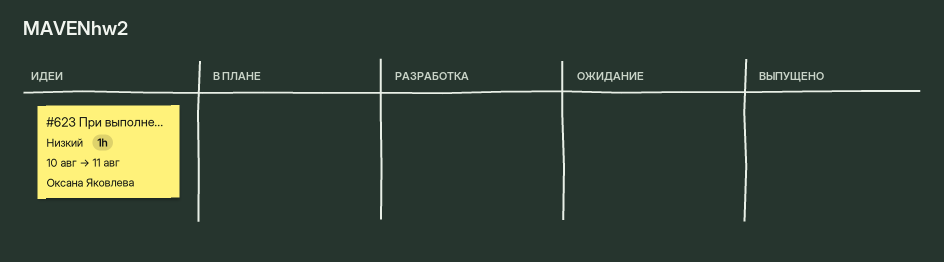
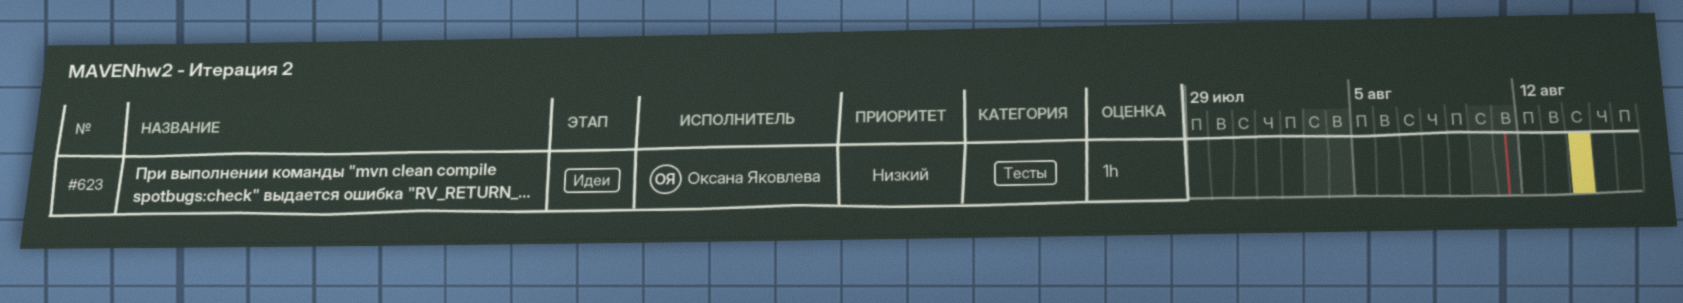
#623, start: Aug 10 -> Aug 14
#623, due: Aug 11 -> Aug 14

